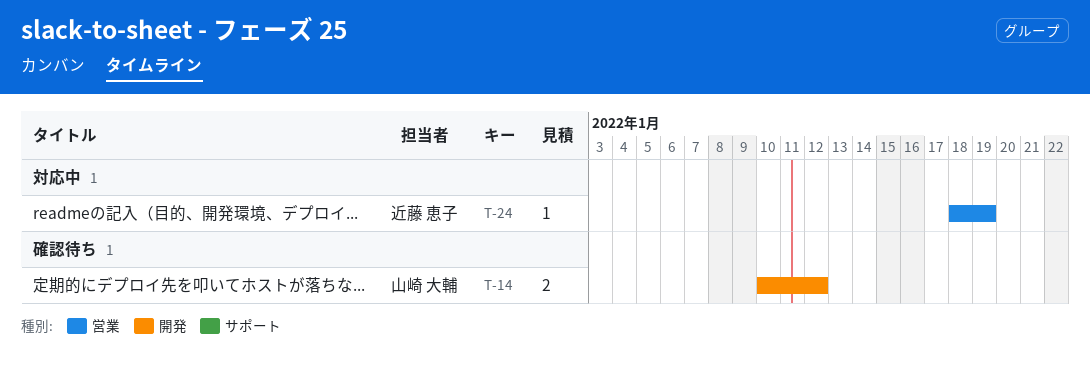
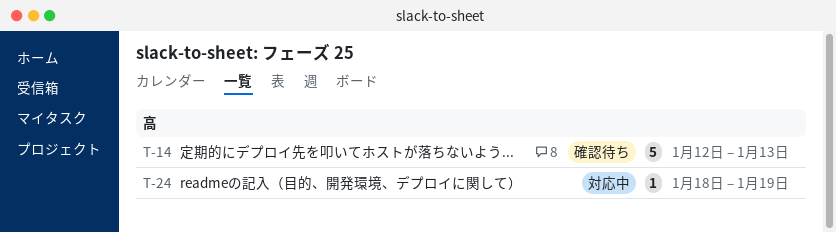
T-14, estimate: 2 -> 5
T-14, start: Jan 10 -> Jan 12
T-14, due: Jan 12 -> Jan 13

